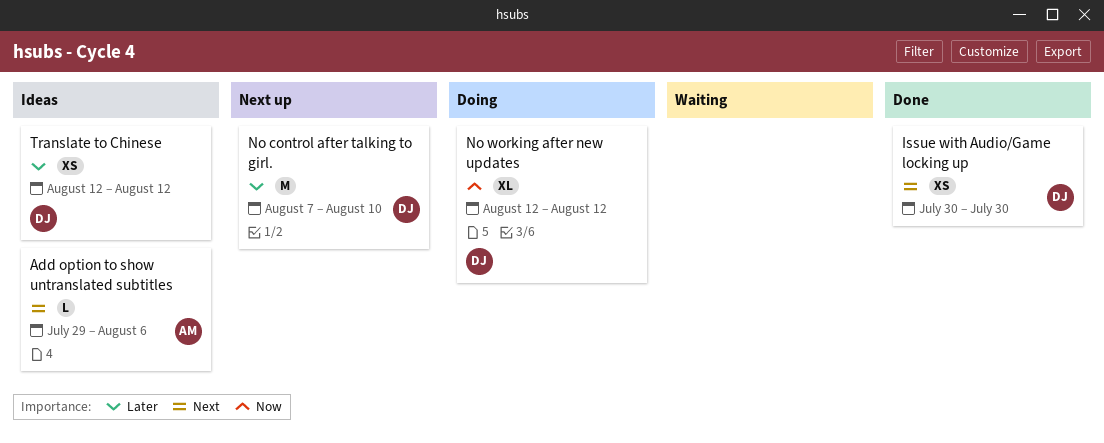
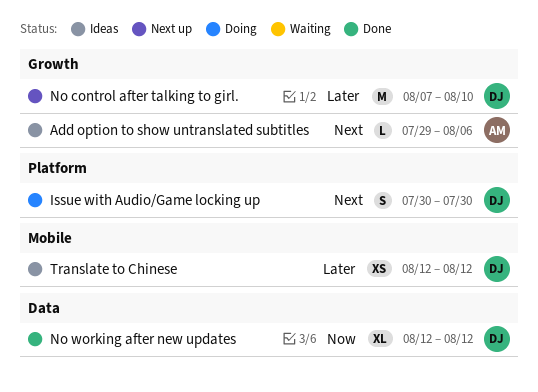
Issue with Audio/Game locking up, status: Done -> Doing
Issue with Audio/Game locking up, estimate: XS -> S
No working after new updates, status: Doing -> Done

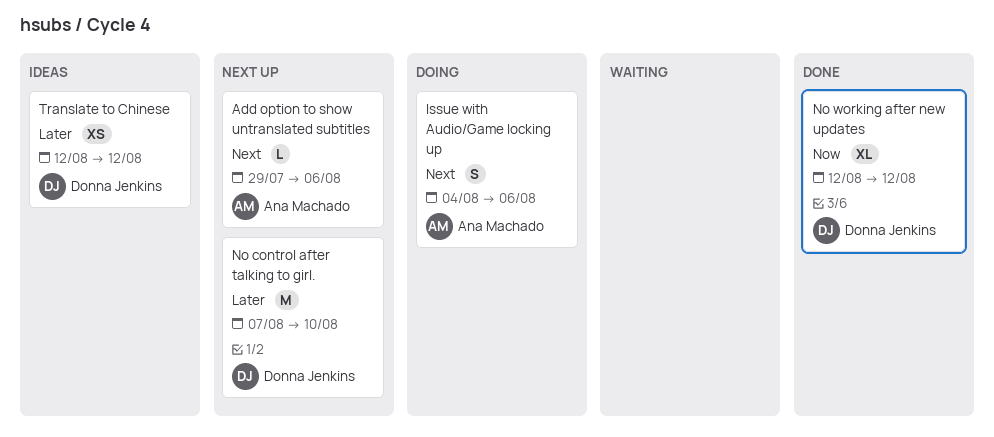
Add option to show untranslated subtitles, status: Ideas -> Next up
Issue with Audio/Game locking up, owner: Donna Jenkins -> Ana Machado
Issue with Audio/Game locking up, start: Jul 30 -> Aug 4
Issue with Audio/Game locking up, due: Jul 30 -> Aug 6

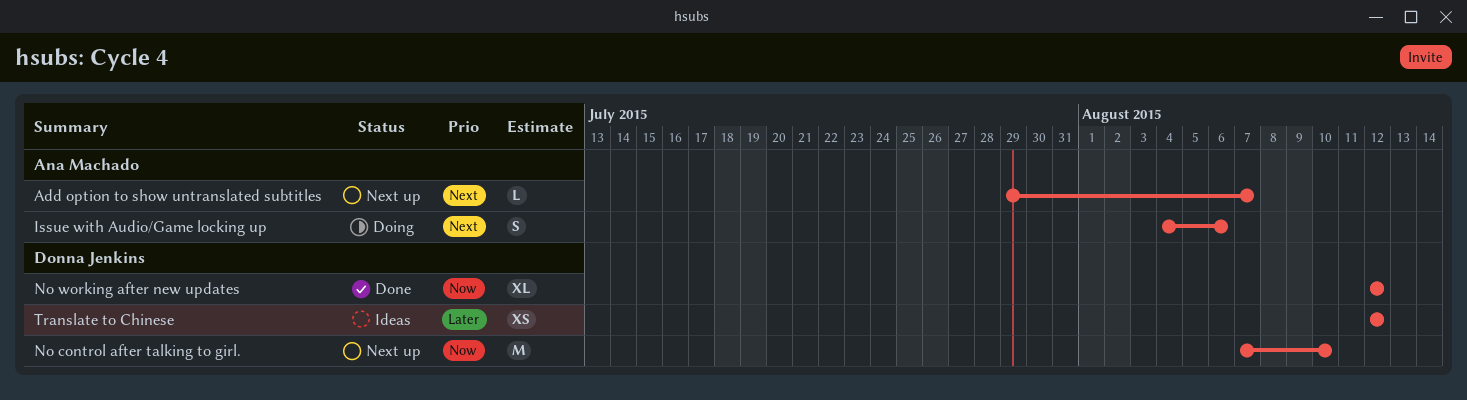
Add option to show untranslated subtitles, due: Aug 6 -> Aug 7
No control after talking to girl., priority: Later -> Now

